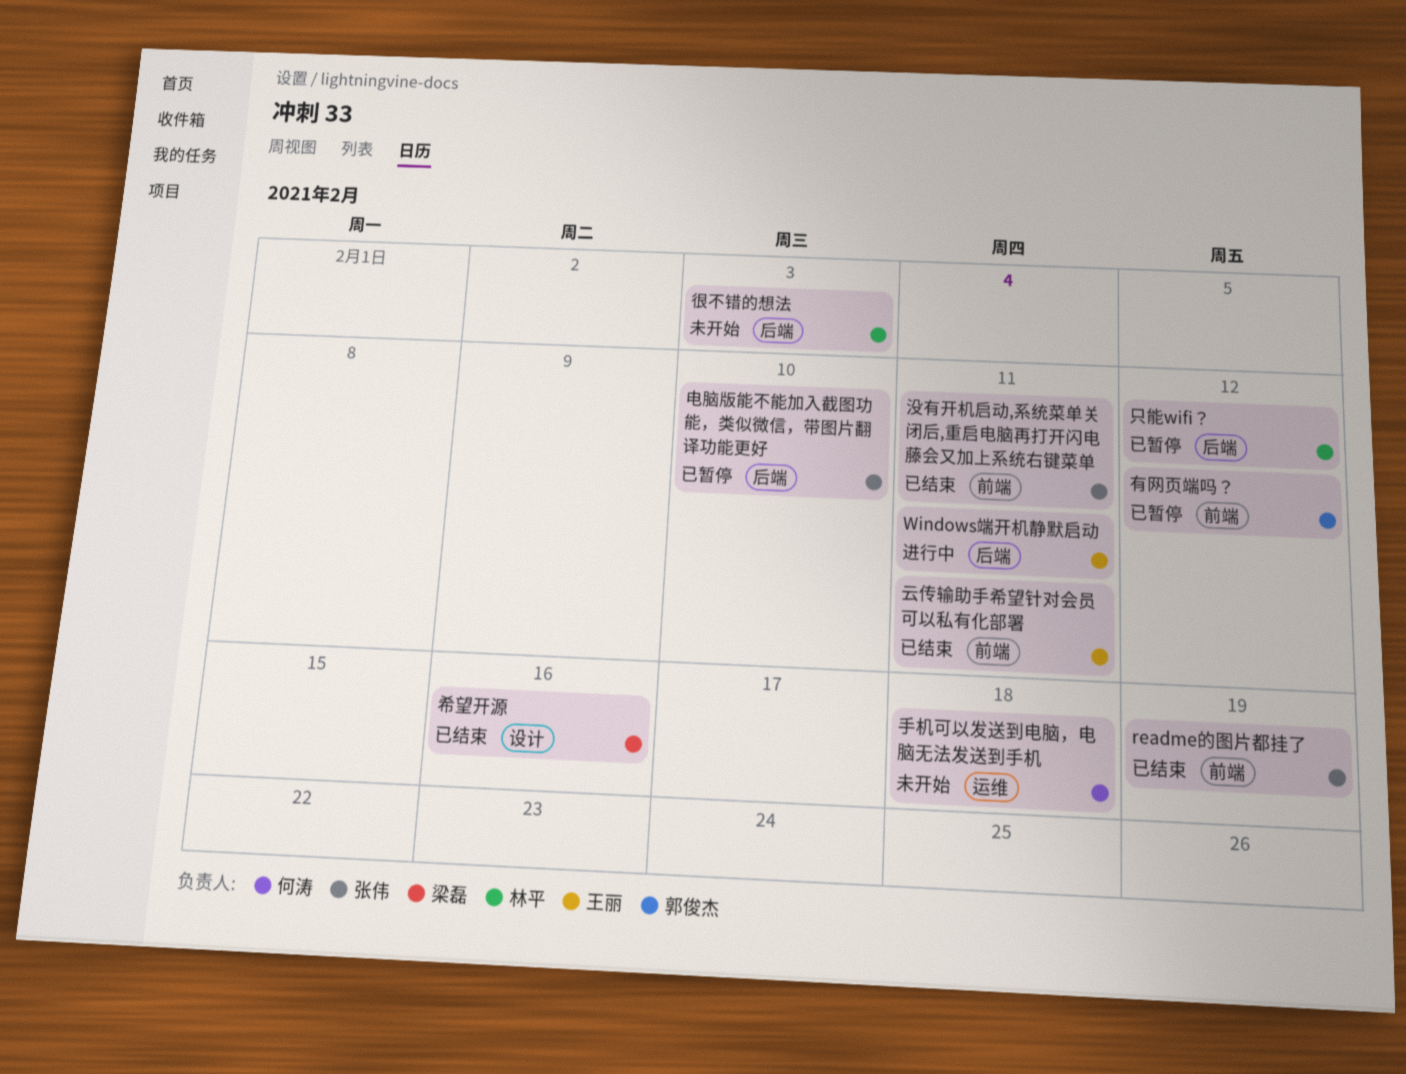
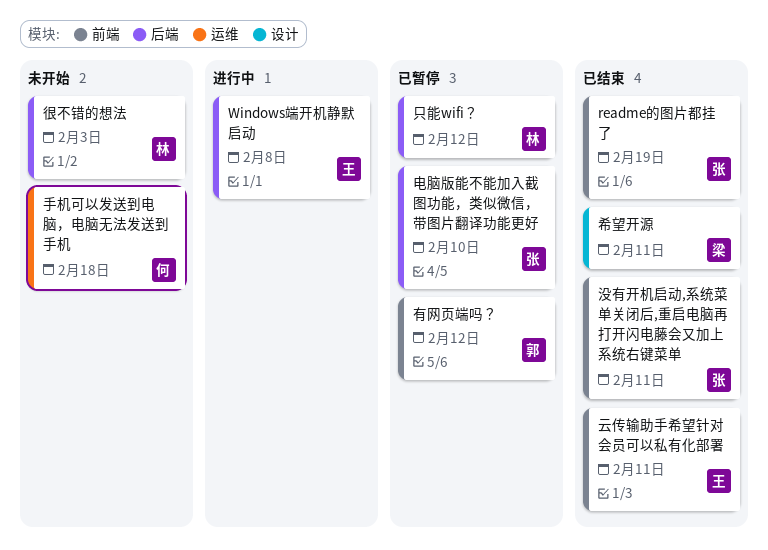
Windows端开机静默启动, due: Feb 11 -> Feb 8
希望开源, due: Feb 16 -> Feb 11

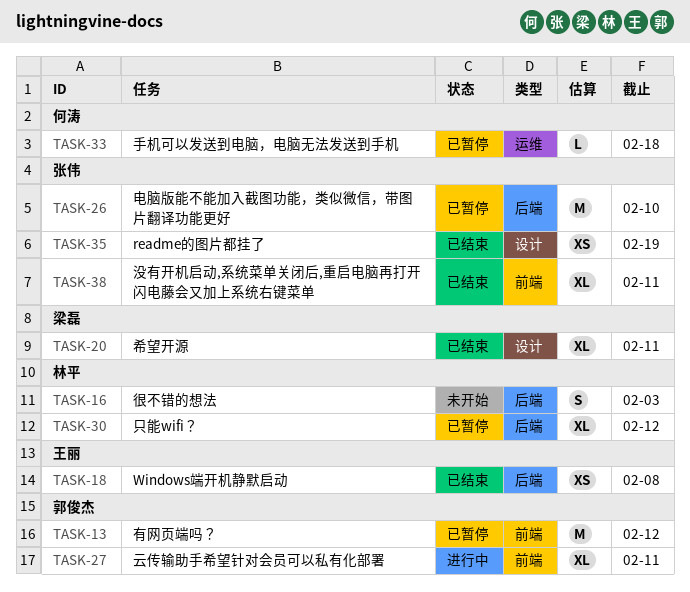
readme的图片都挂了, label: 前端 -> 设计
Windows端开机静默启动, status: 进行中 -> 已结束
云传输助手希望针对会员可以私有化部署, status: 已结束 -> 进行中
云传输助手希望针对会员可以私有化部署, owner: 王丽 -> 郭俊杰
手机可以发送到电脑，电脑无法发送到手机, status: 未开始 -> 已暂停

